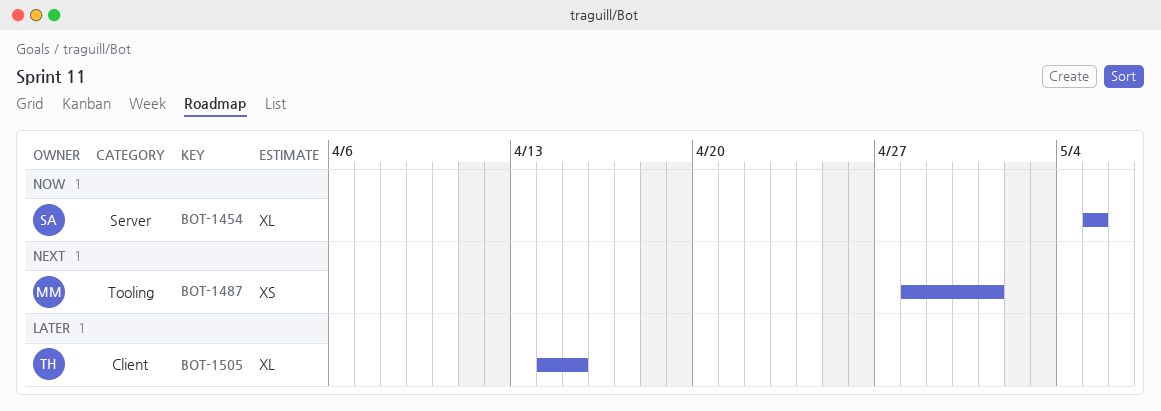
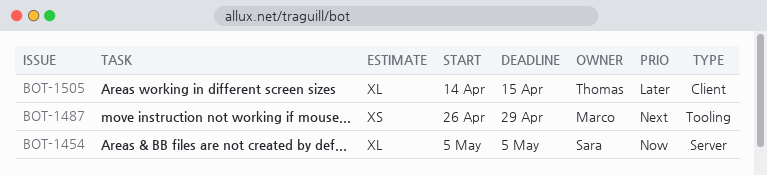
BOT-1487, start: Apr 28 -> Apr 26
BOT-1487, due: May 1 -> Apr 29

